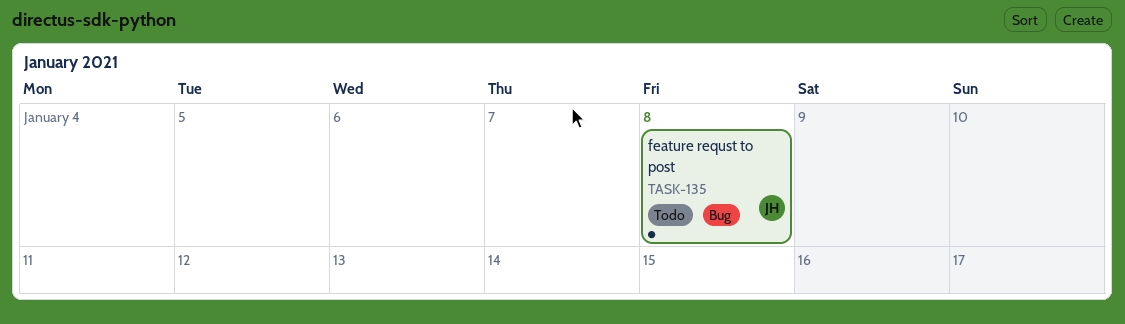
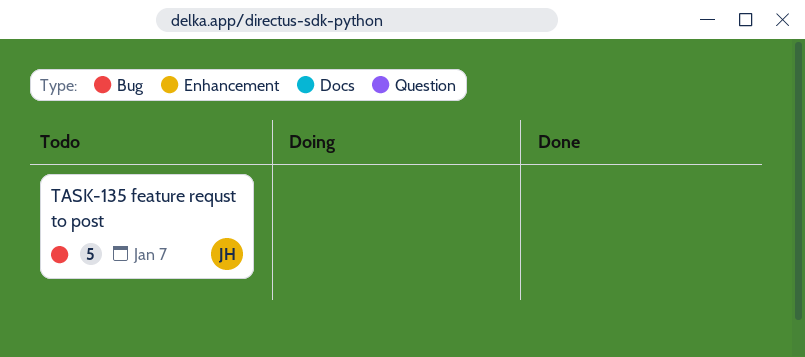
TASK-135, estimate: 1 -> 5
TASK-135, due: Jan 8 -> Jan 7

